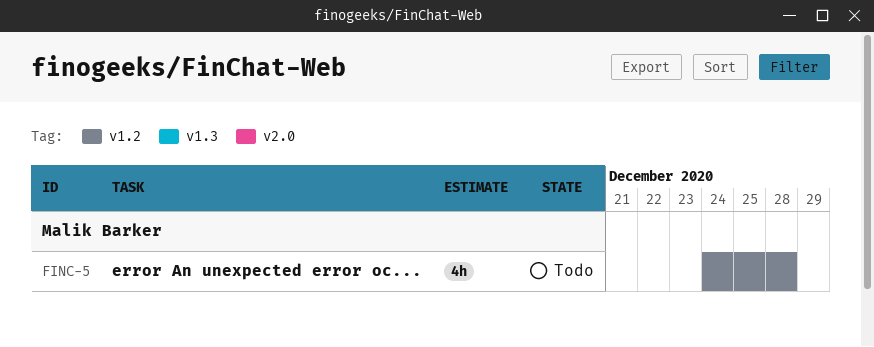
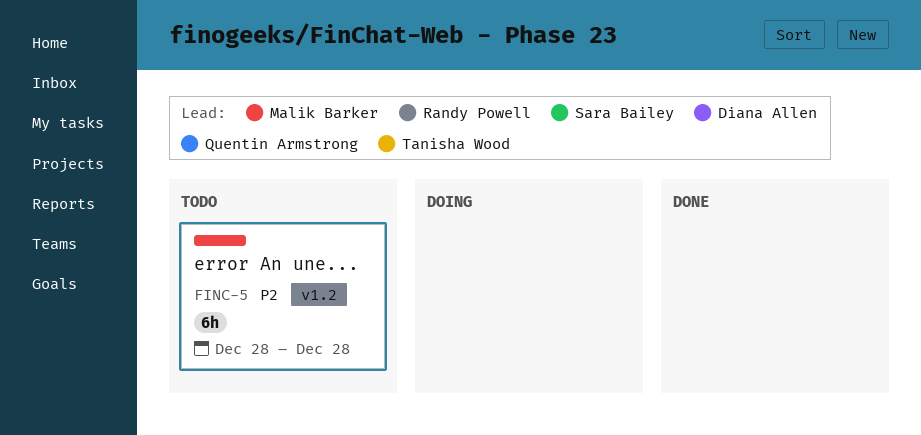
FINC-5, estimate: 4h -> 6h
FINC-5, start: Dec 24 -> Dec 28

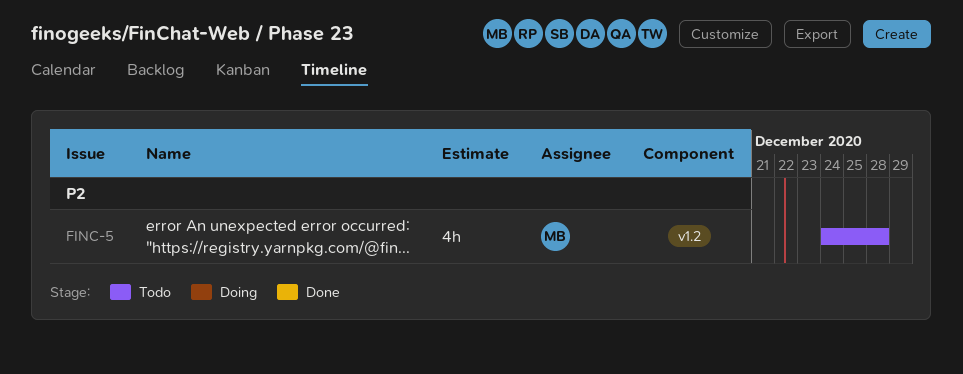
FINC-5, estimate: 6h -> 4h
FINC-5, start: Dec 28 -> Dec 24

